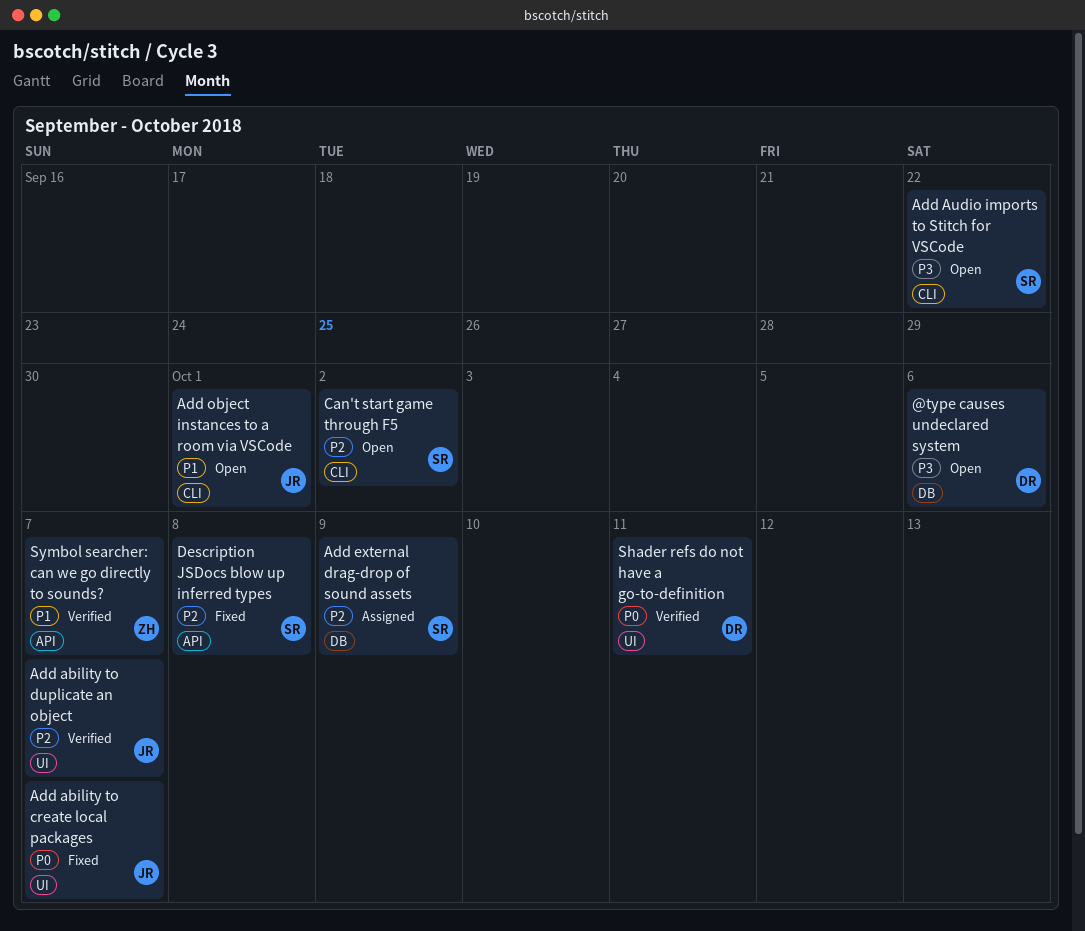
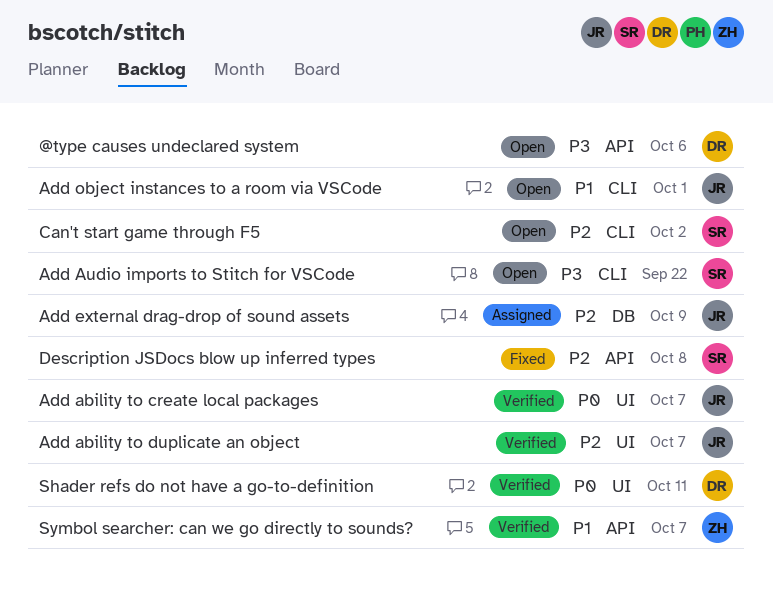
@type causes undeclared system, label: DB -> API
Add ability to create local packages, status: Fixed -> Verified
Add external drag-drop of sound assets, owner: SR -> JR

